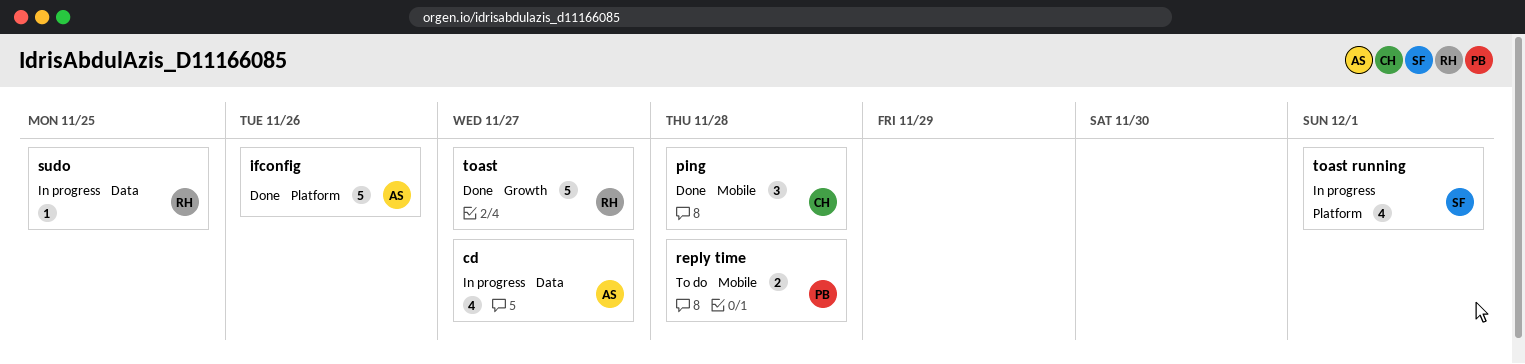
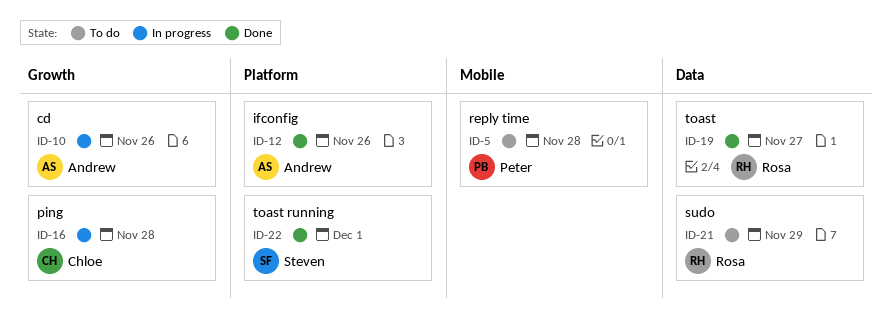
cd, label: Data -> Growth
cd, due: Nov 27 -> Nov 26
ping, status: Done -> In progress
ping, label: Mobile -> Growth
sudo, status: In progress -> To do
sudo, due: Nov 25 -> Nov 29
toast, label: Growth -> Data
toast running, status: In progress -> Done

